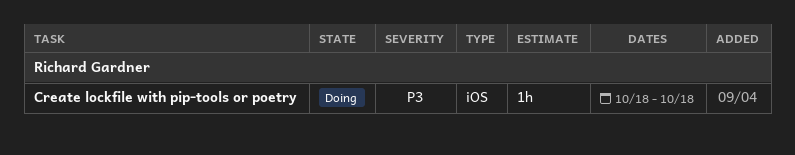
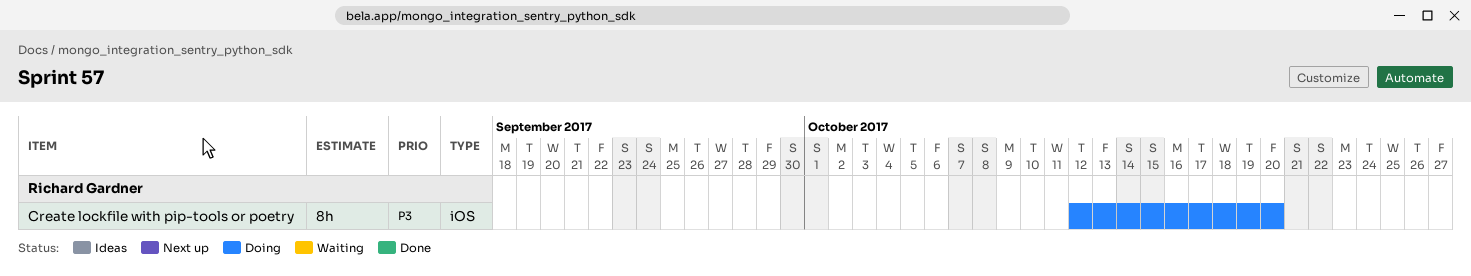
Create lockfile with pip-tools or poetry, estimate: 1h -> 8h
Create lockfile with pip-tools or poetry, start: Oct 18 -> Oct 12
Create lockfile with pip-tools or poetry, due: Oct 18 -> Oct 20

